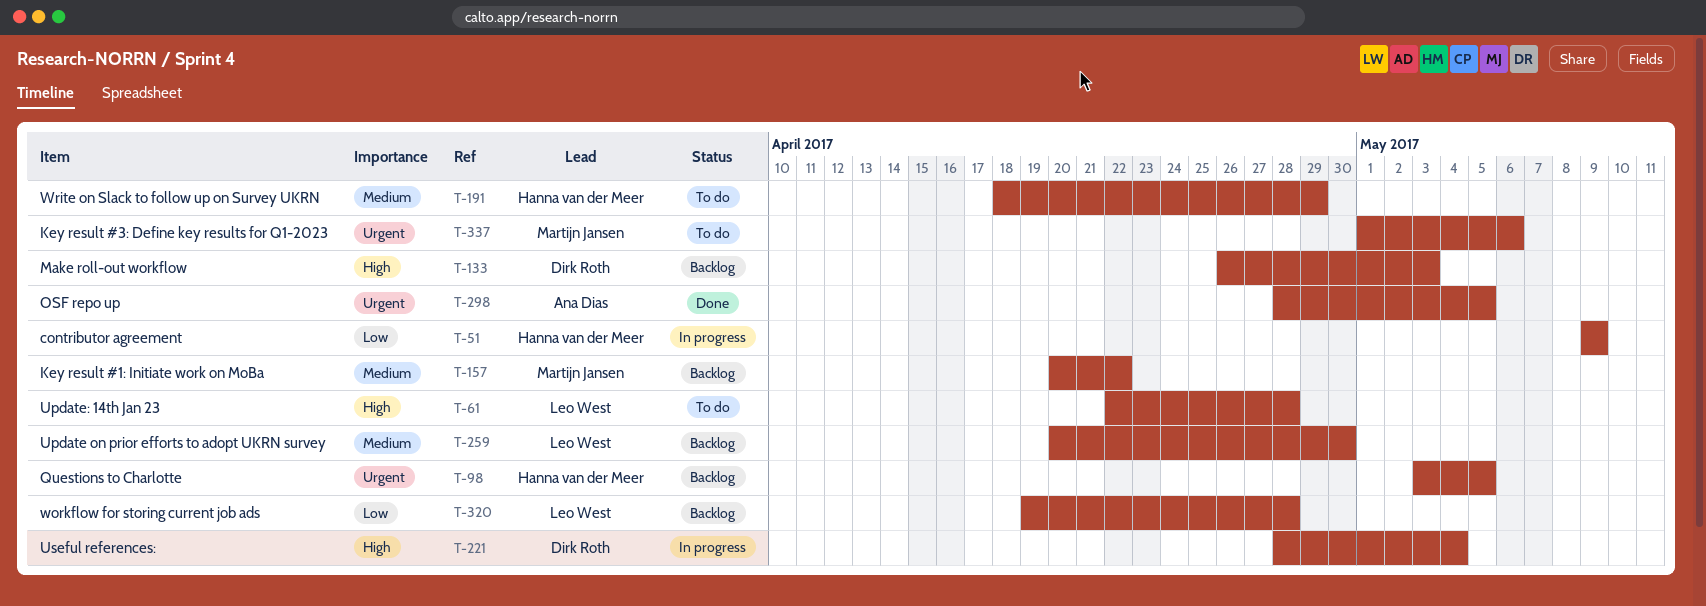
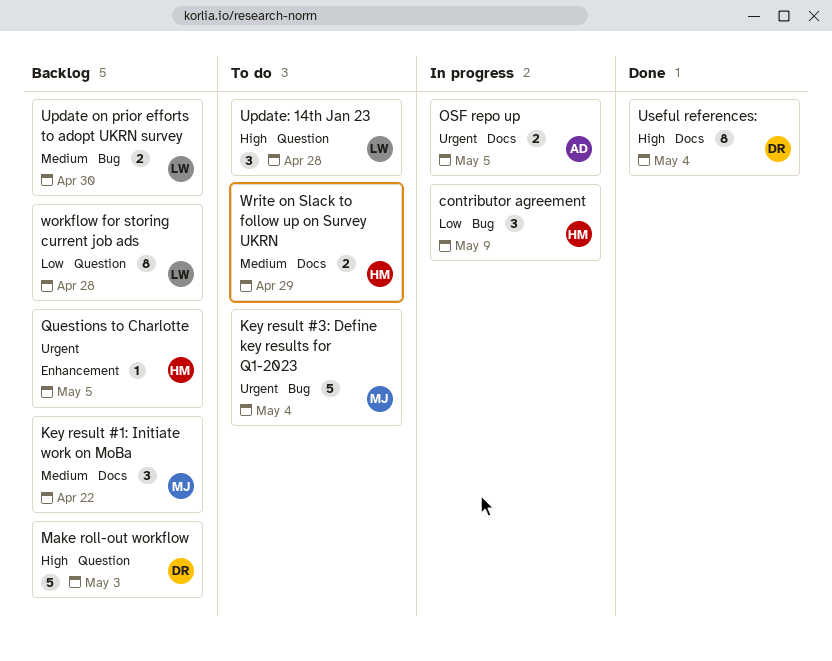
Key result #3: Define key results for Q1-2023, due: May 6 -> May 4
OSF repo up, status: Done -> In progress
Useful references:, status: In progress -> Done

